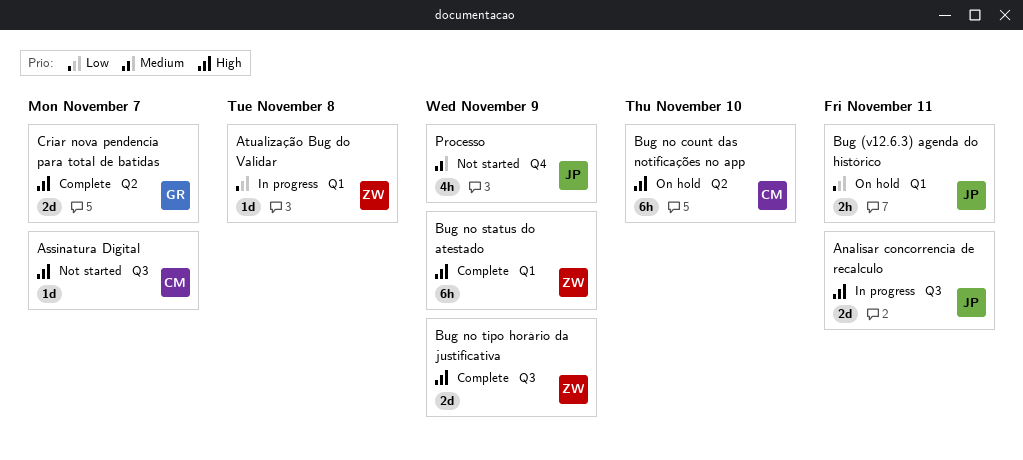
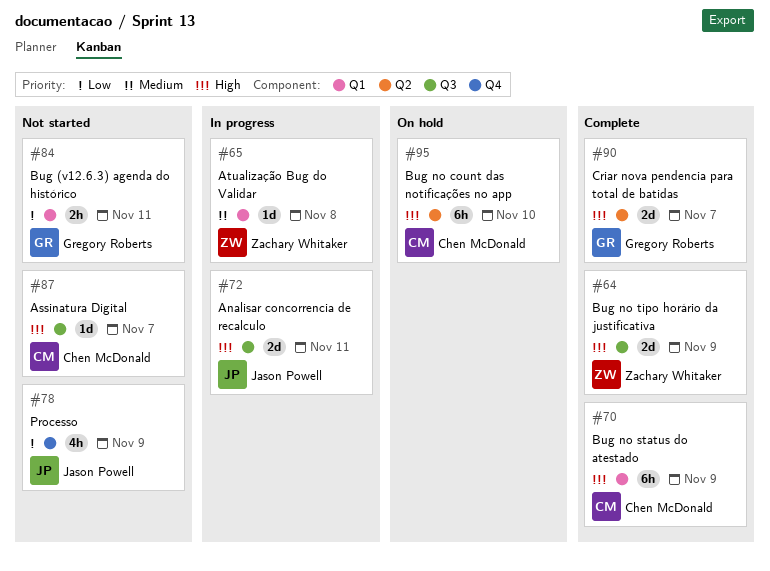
Atualização Bug do Validar, priority: Low -> Medium
Bug (v12.6.3) agenda do histórico, status: On hold -> Not started
Bug (v12.6.3) agenda do histórico, owner: Jason Powell -> Gregory Roberts
Bug no status do atestado, owner: Zachary Whitaker -> Chen McDonald
Processo, priority: Medium -> Low

